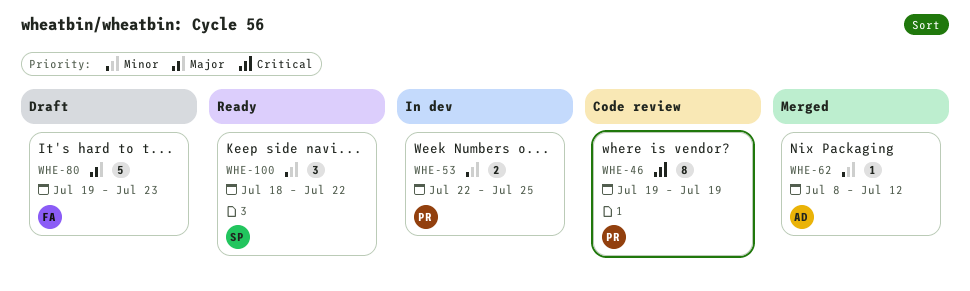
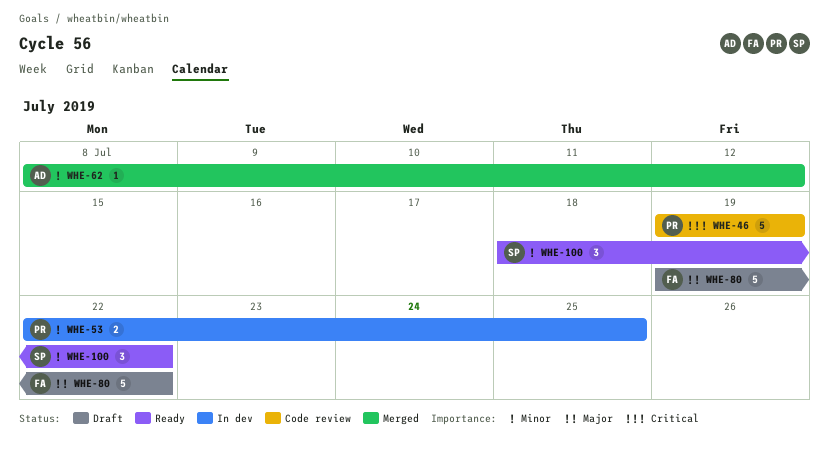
WHE-46, estimate: 8 -> 5
WHE-80, due: Jul 23 -> Jul 22

